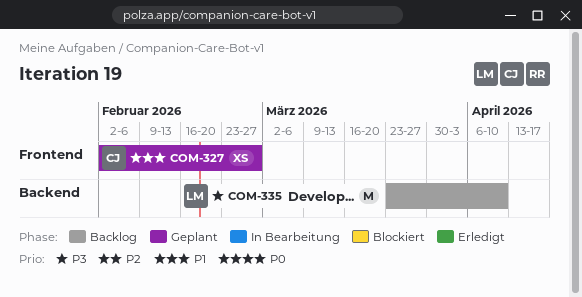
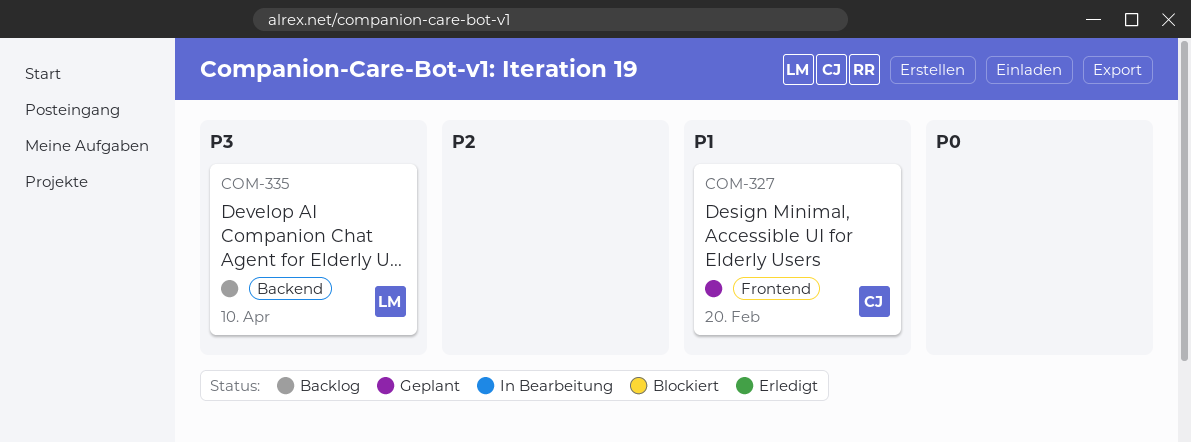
COM-327, due: Feb 27 -> Feb 20

